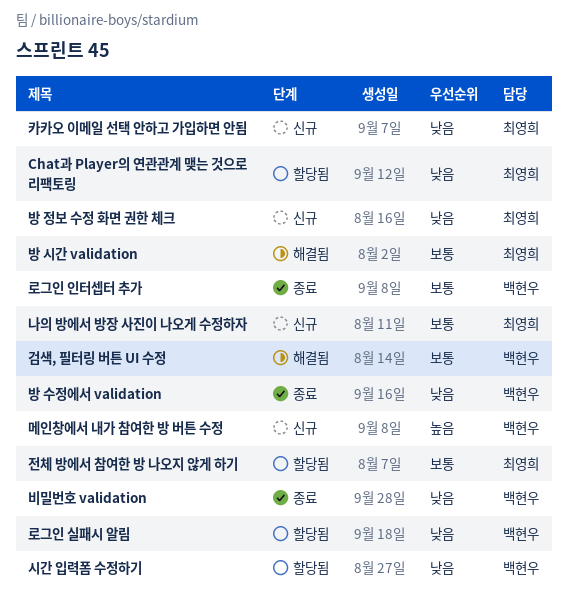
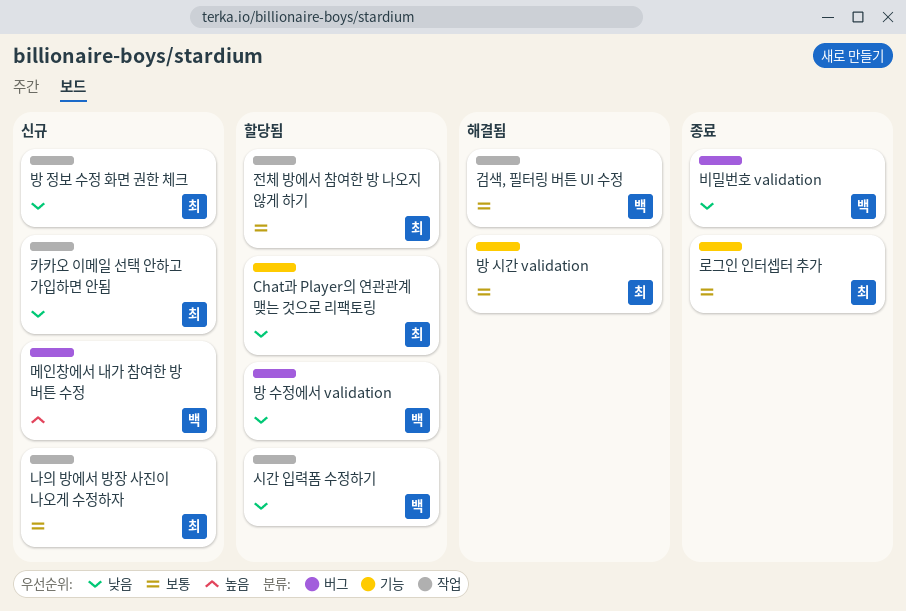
로그인 실패시 알림: present -> none
로그인 인터셉터 추가, owner: 백현우 -> 최영희
방 수정에서 validation, status: 종료 -> 할당됨

